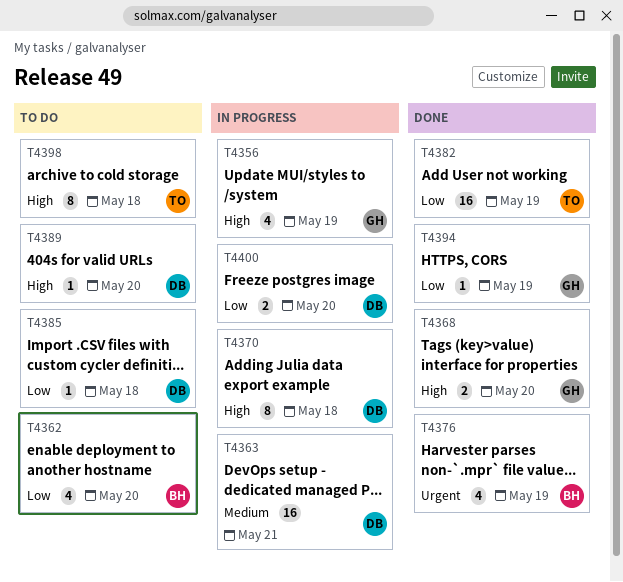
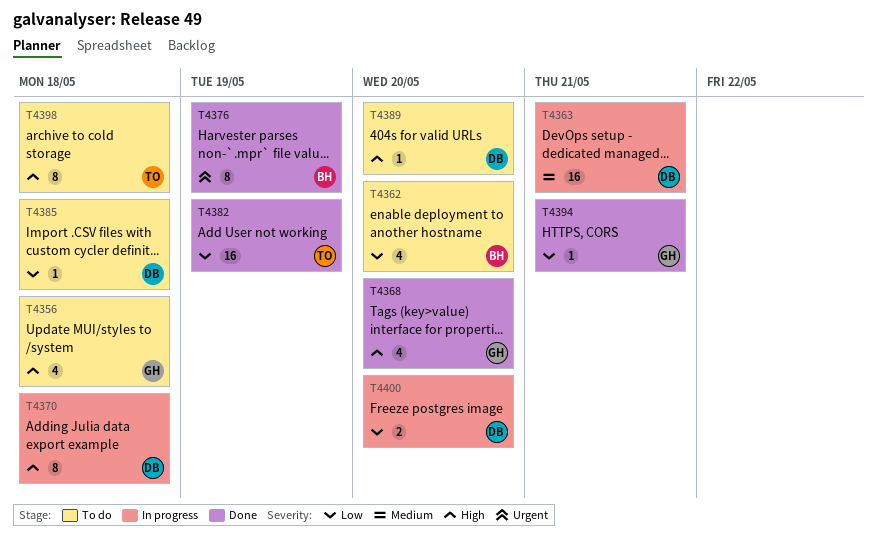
T4356, status: In progress -> To do
T4356, due: May 19 -> May 18
T4368, estimate: 2 -> 4
T4376, estimate: 4 -> 8
T4394, due: May 19 -> May 21

